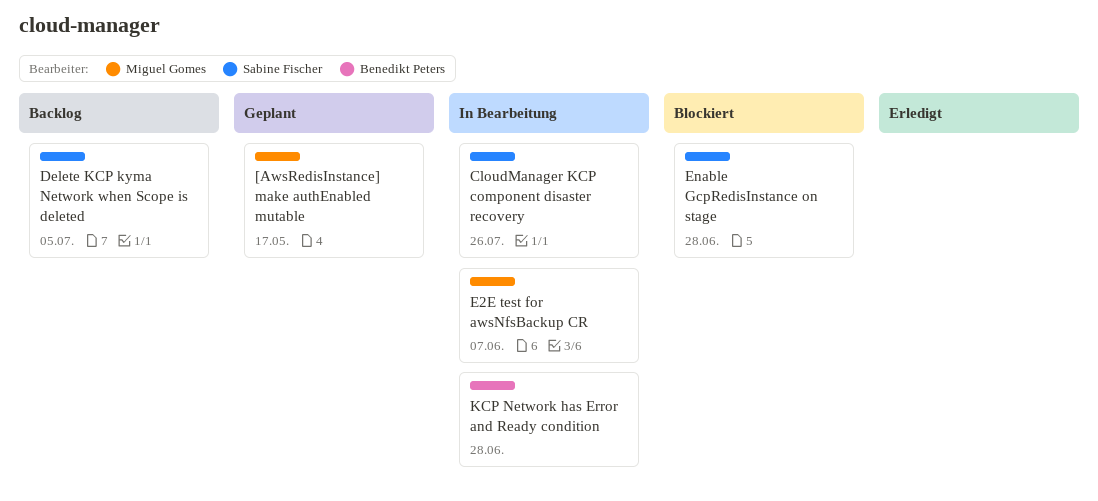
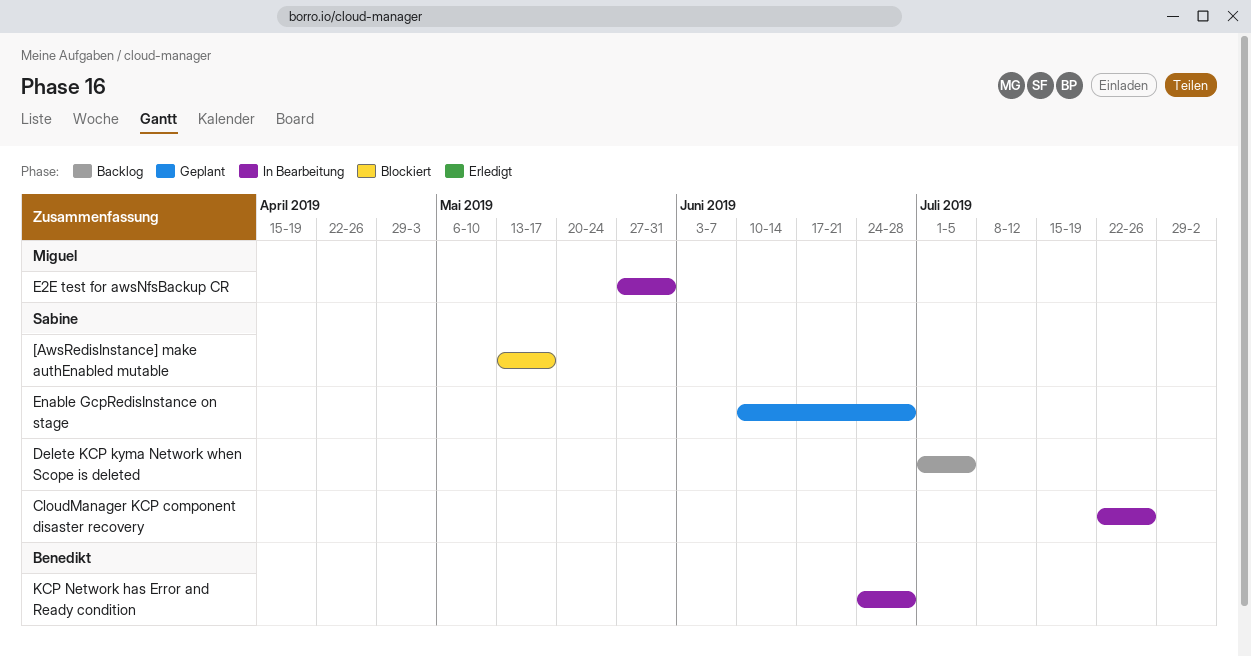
[AwsRedisInstance] make authEnabled mutable, status: Geplant -> Blockiert
[AwsRedisInstance] make authEnabled mutable, owner: Miguel Gomes -> Sabine Fischer
E2E test for awsNfsBackup CR, due: Jun 7 -> May 31
Enable GcpRedisInstance on stage, status: Blockiert -> Geplant

